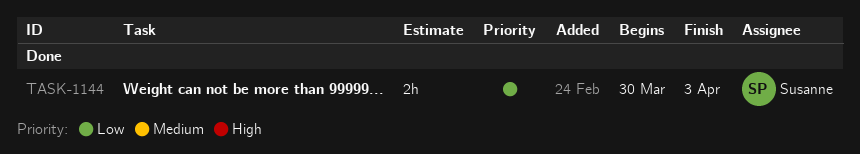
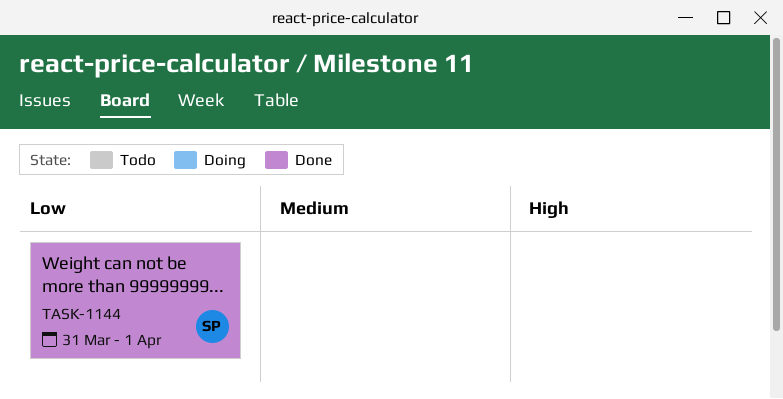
TASK-1144, start: Mar 30 -> Mar 31
TASK-1144, due: Apr 3 -> Apr 1

